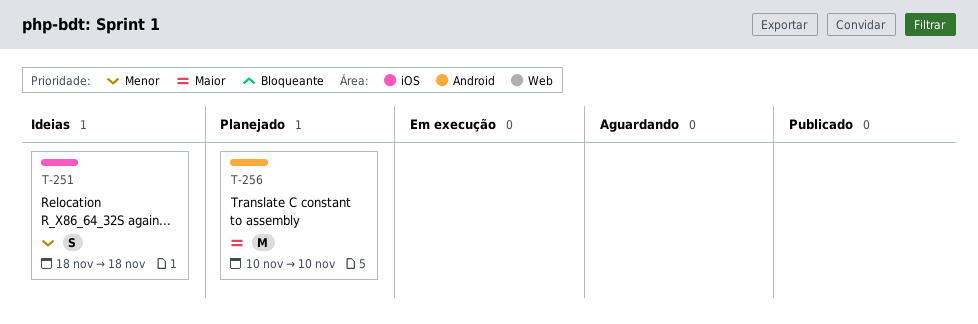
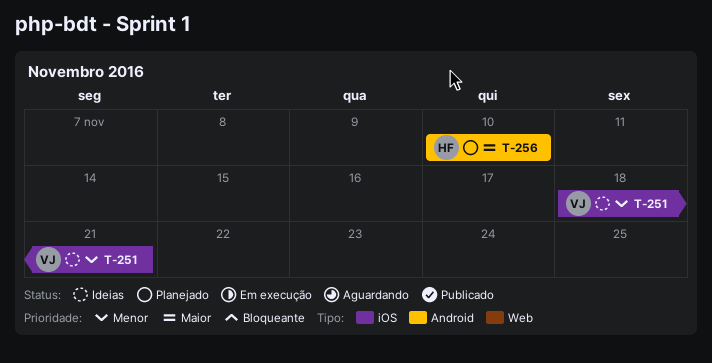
T-251, due: Nov 18 -> Nov 21

